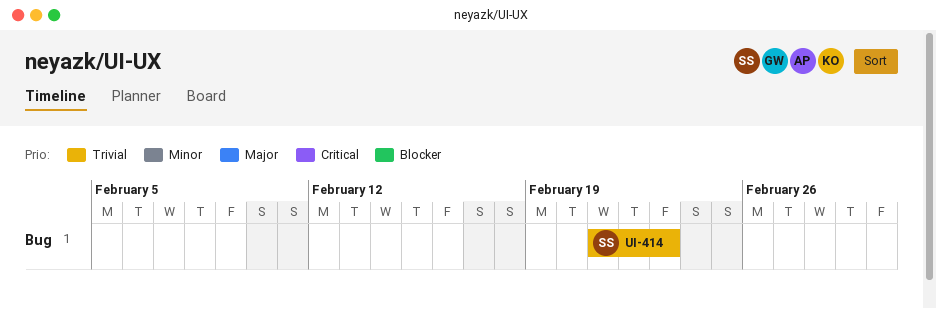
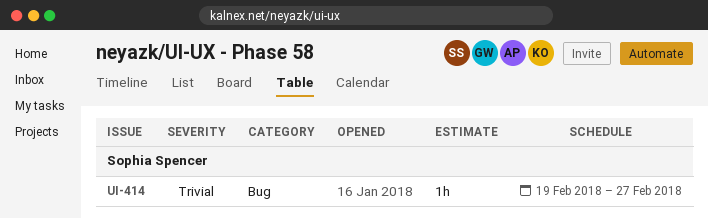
UI-414, start: Feb 21 -> Feb 19
UI-414, due: Feb 23 -> Feb 27

